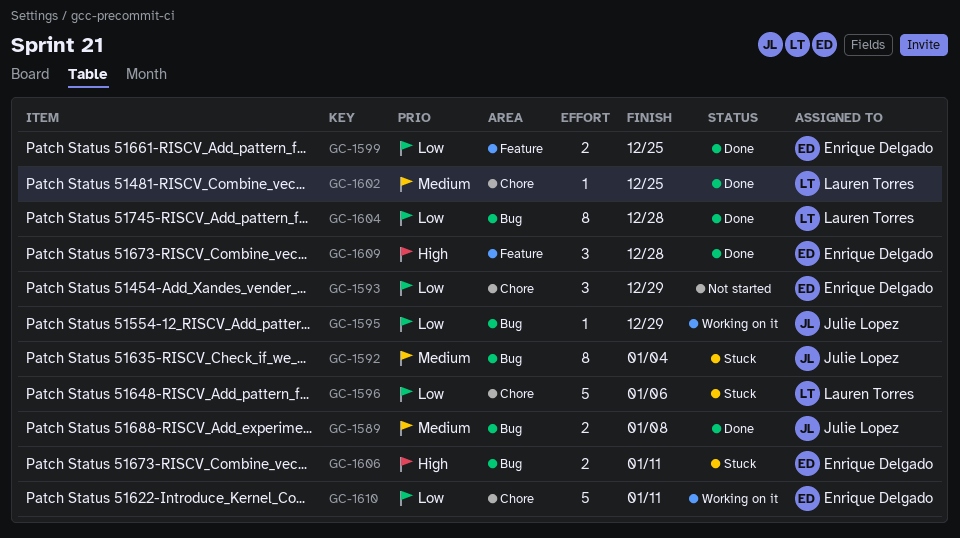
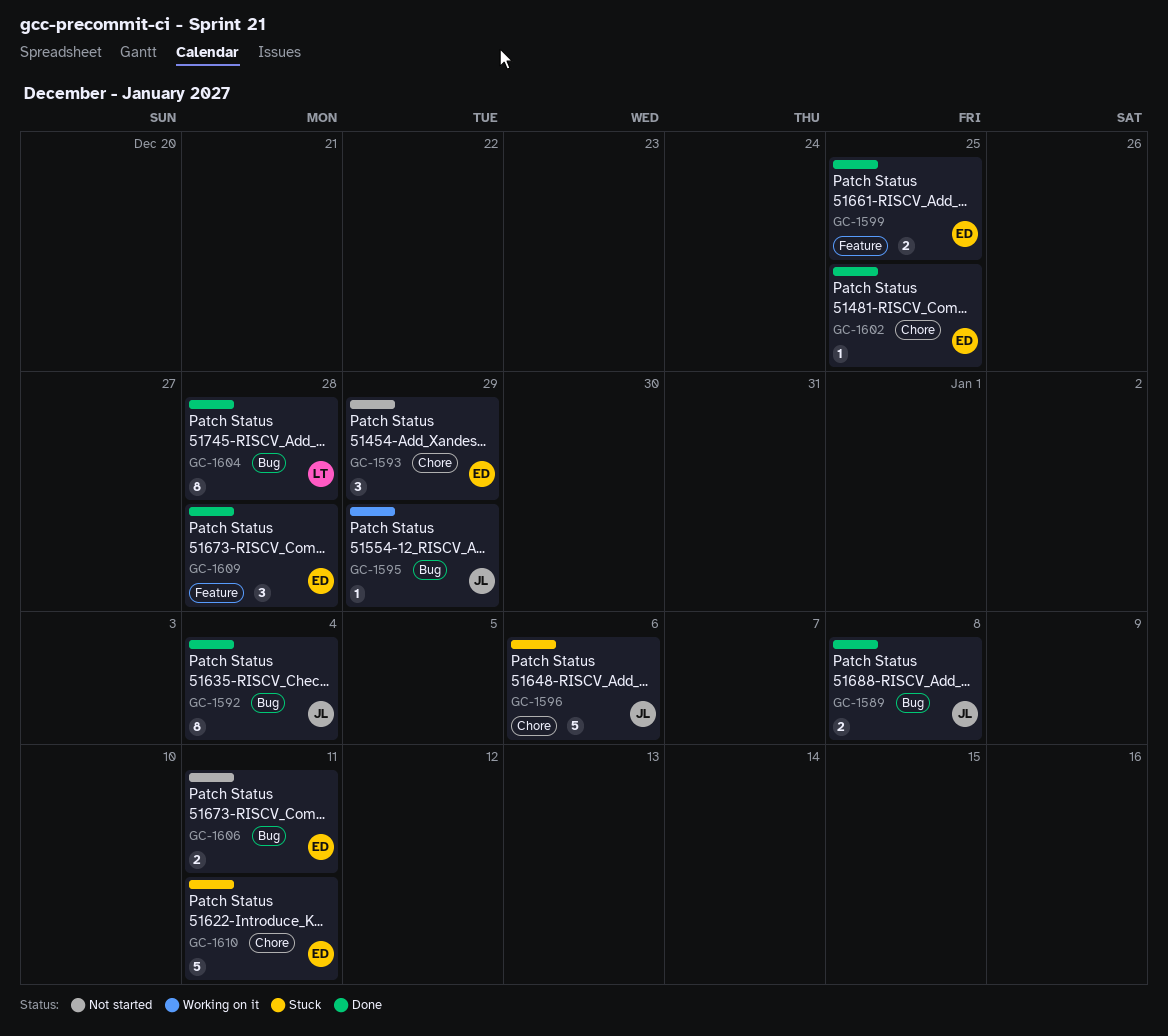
GC-1592, status: Stuck -> Done
GC-1596, owner: Lauren Torres -> Julie Lopez
GC-1602, owner: Lauren Torres -> Enrique Delgado
GC-1606, status: Stuck -> Not started
GC-1610, status: Working on it -> Stuck

